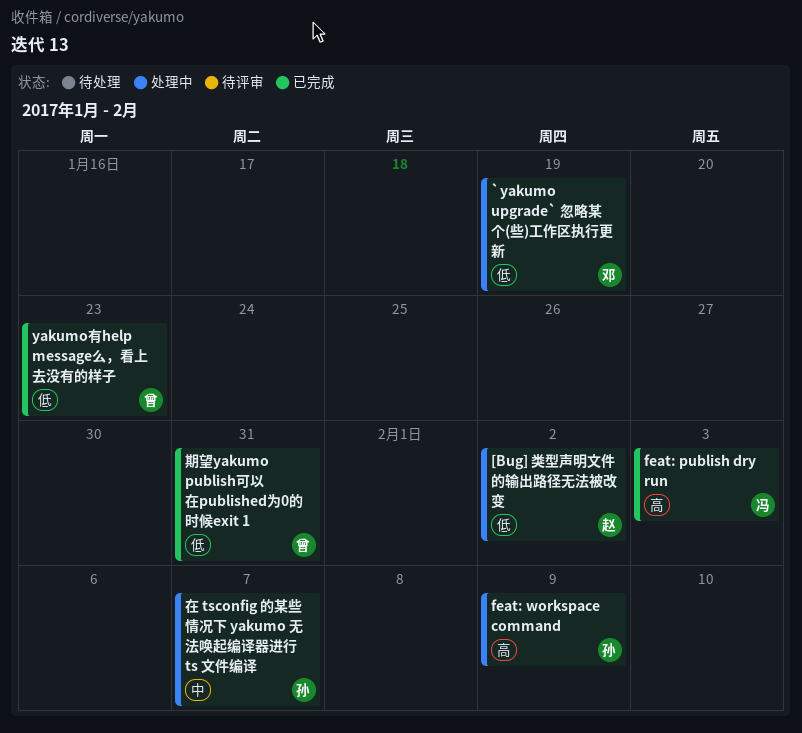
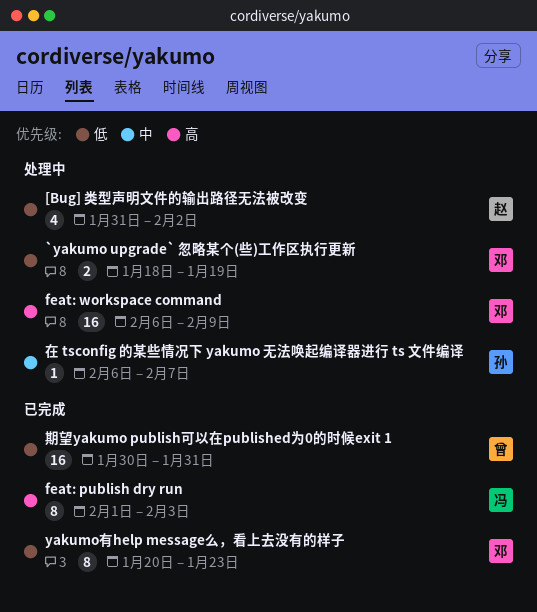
feat: workspace command, owner: 孙 -> 邓
yakumo有help message么，看上去没有的样子, owner: 曾 -> 邓

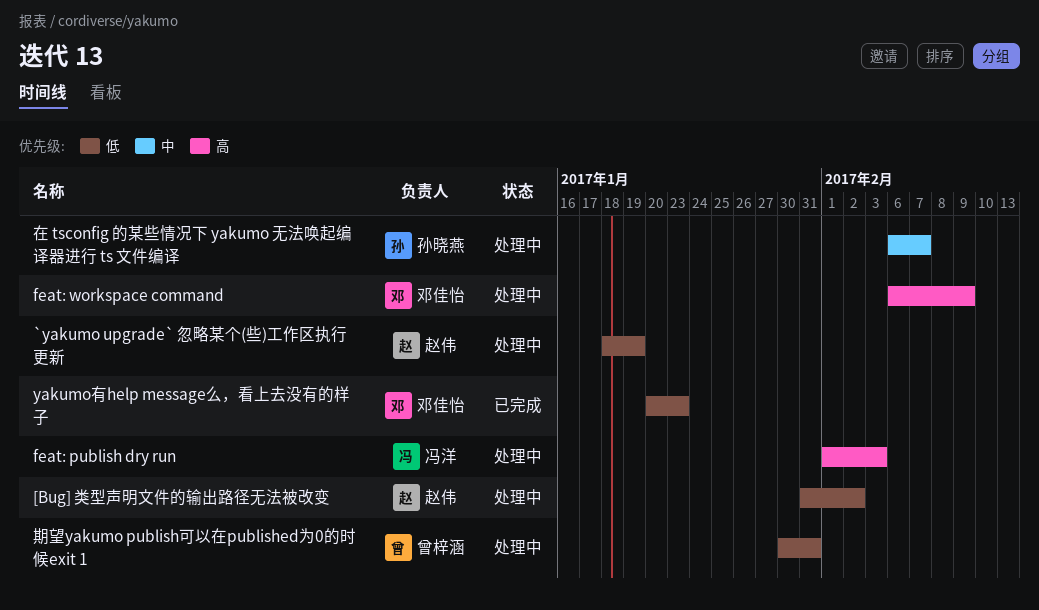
`yakumo upgrade` 忽略某个(些)工作区执行更新, owner: 邓佳怡 -> 赵伟
feat: publish dry run, status: 已完成 -> 处理中
期望yakumo publish可以在published为0的时候exit 1, status: 已完成 -> 处理中

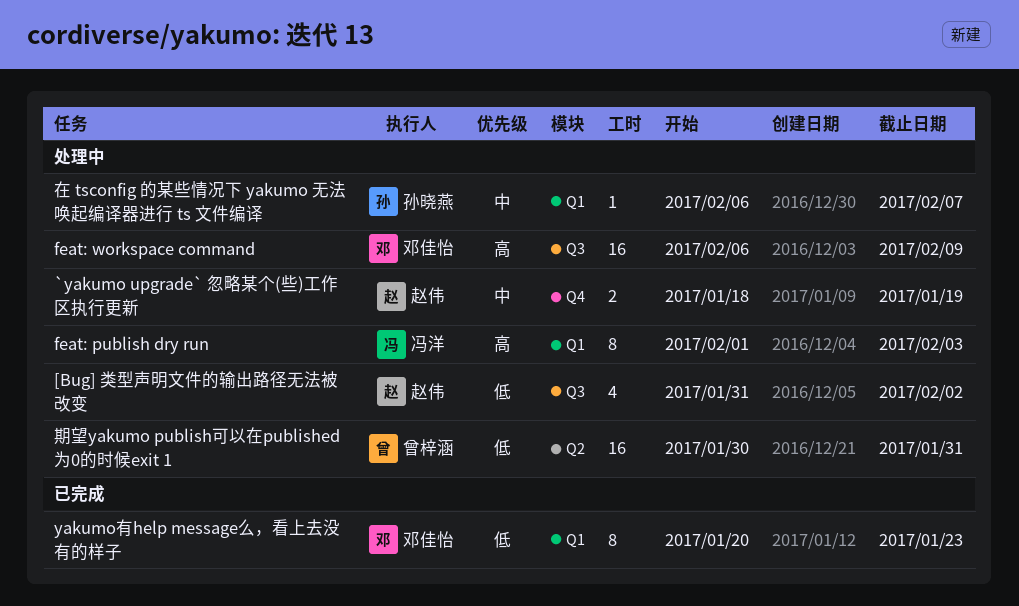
`yakumo upgrade` 忽略某个(些)工作区执行更新, priority: 低 -> 中

